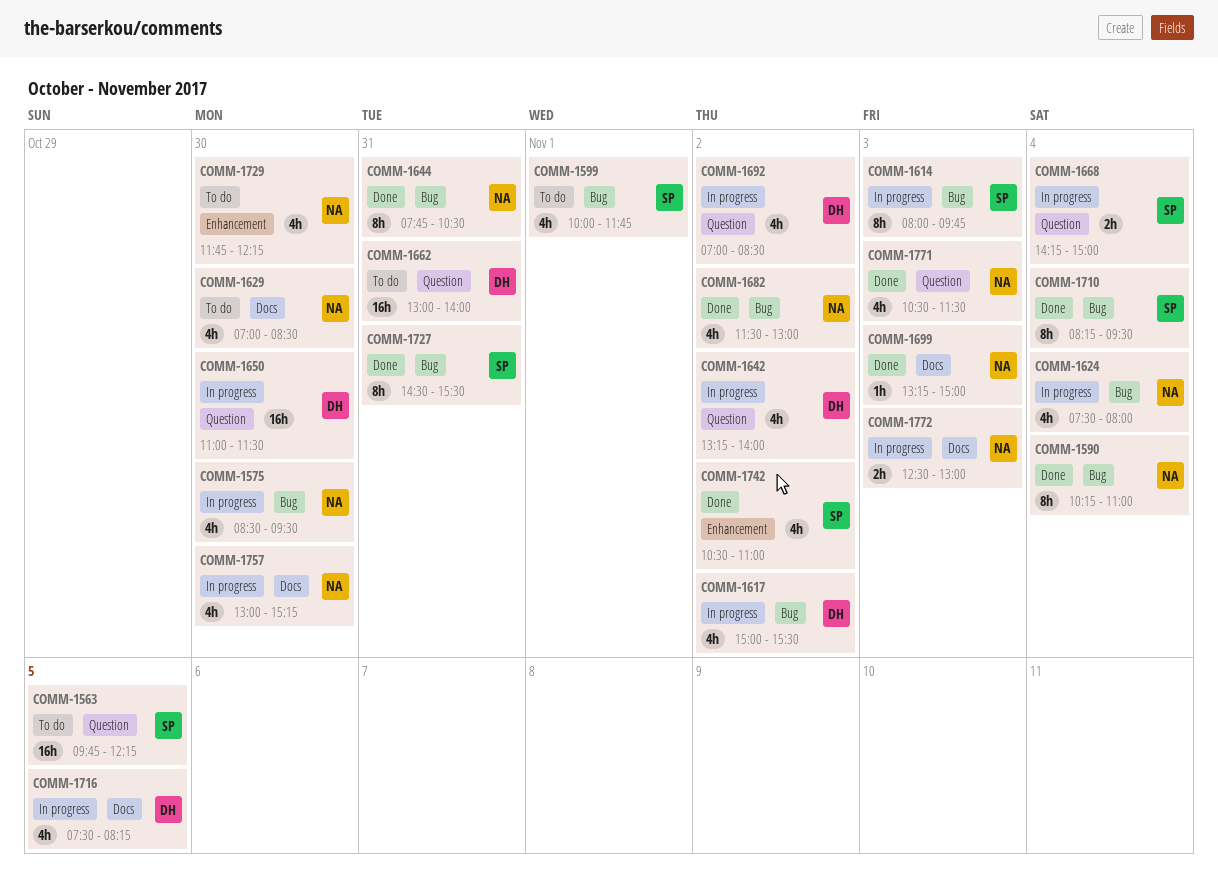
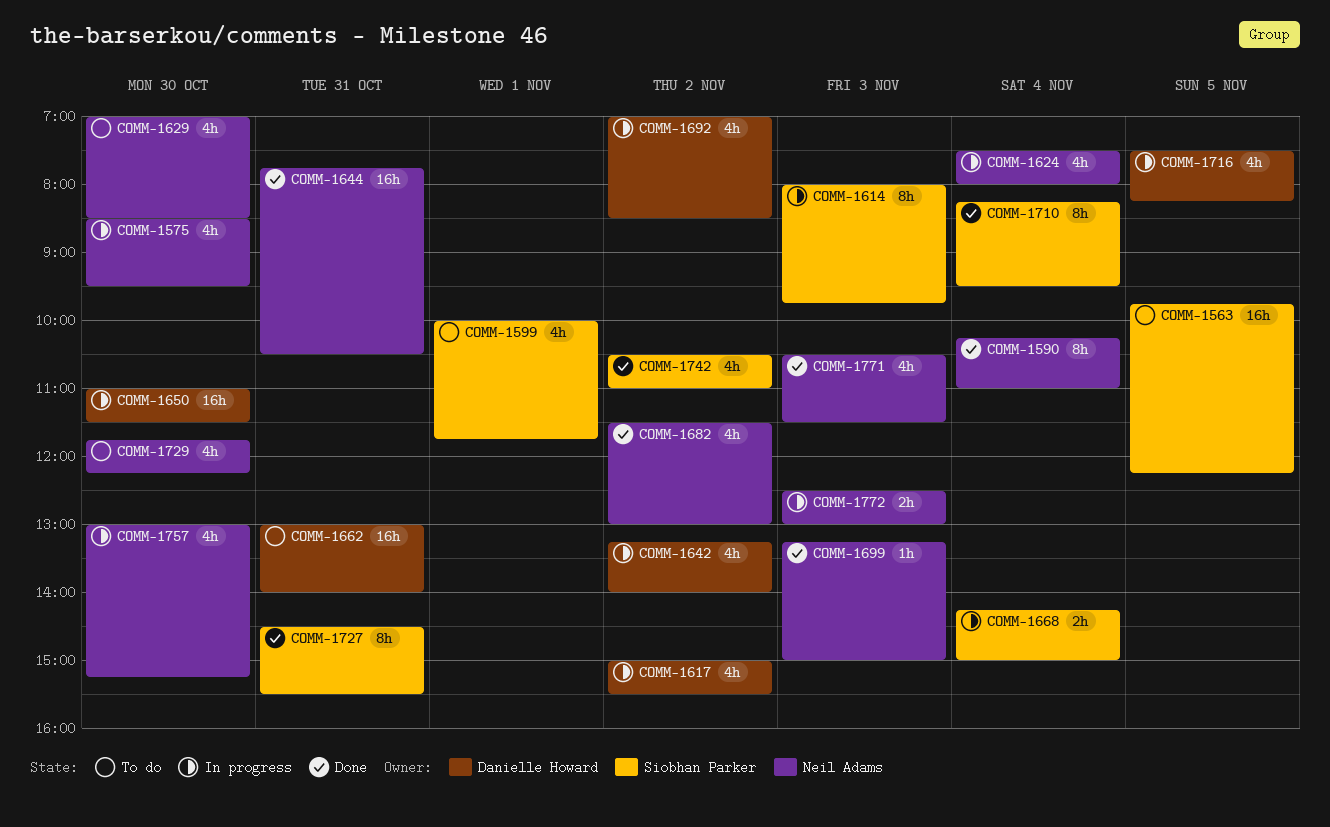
COMM-1644, estimate: 8h -> 16h

